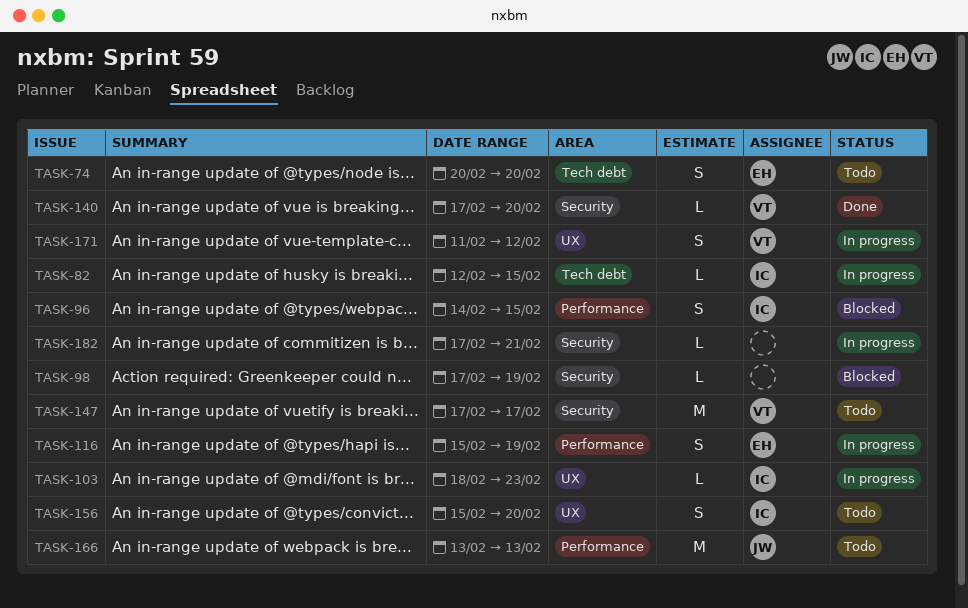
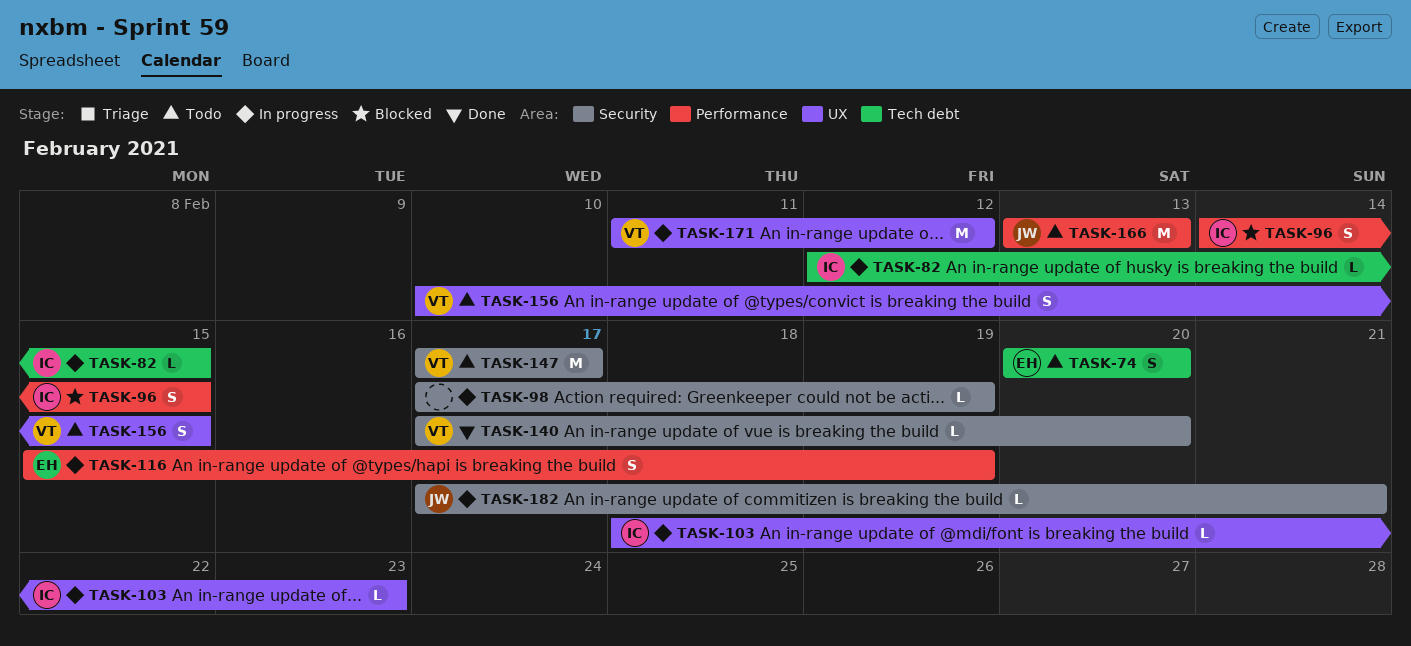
TASK-98, status: Blocked -> In progress
TASK-156, owner: IC -> VT
TASK-156, start: Feb 15 -> Feb 10
TASK-156, due: Feb 20 -> Feb 15
TASK-171, estimate: S -> M
TASK-182, owner: none -> JW

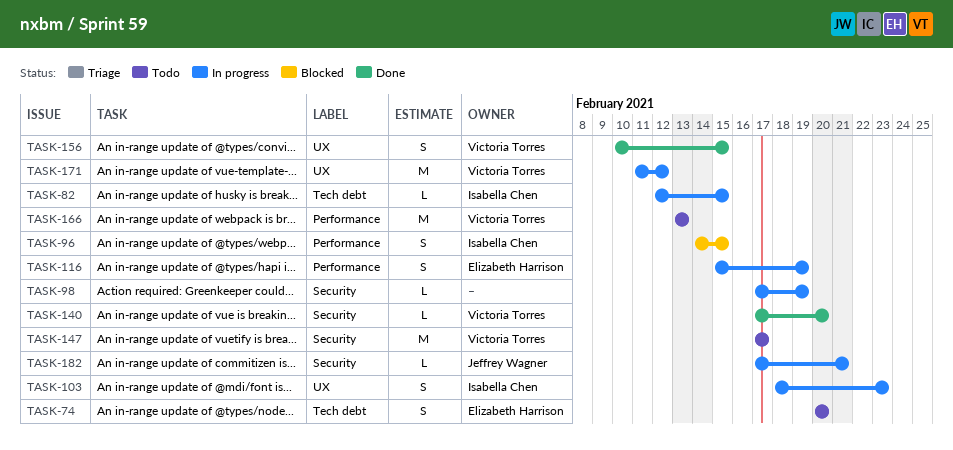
TASK-103, estimate: L -> S
TASK-156, status: Todo -> Done
TASK-166, owner: Jeffrey Wagner -> Victoria Torres

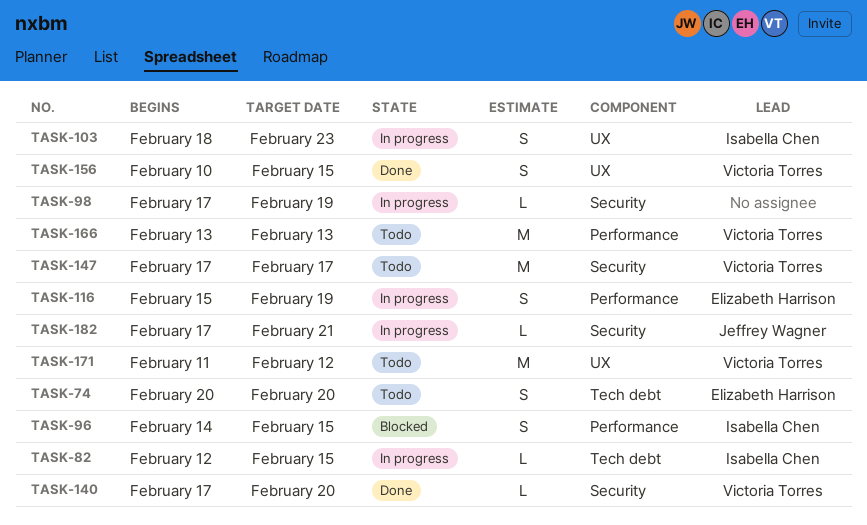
TASK-171, status: In progress -> Todo

